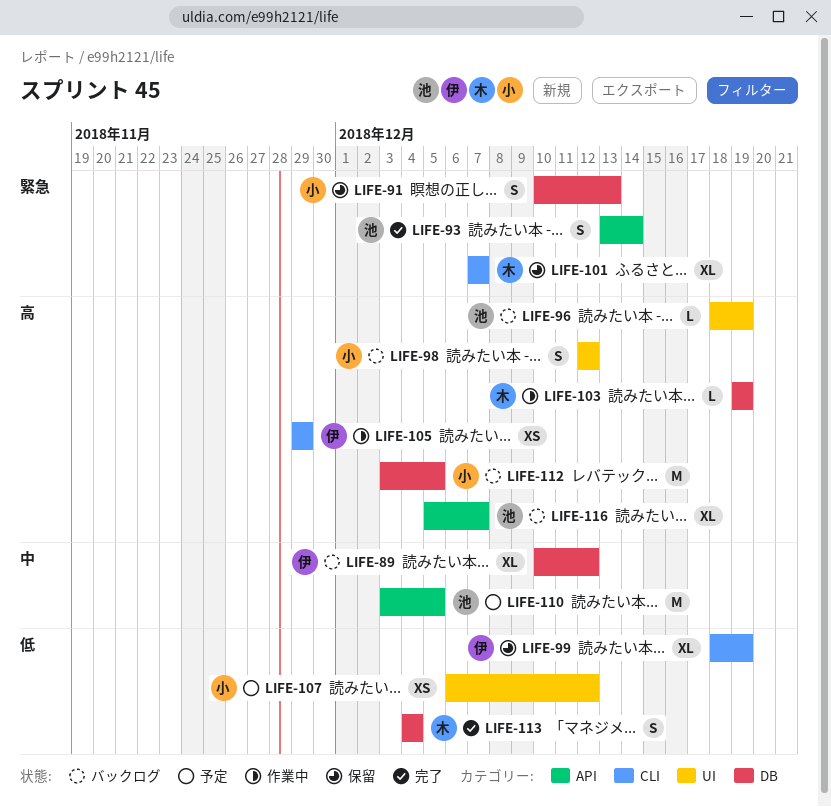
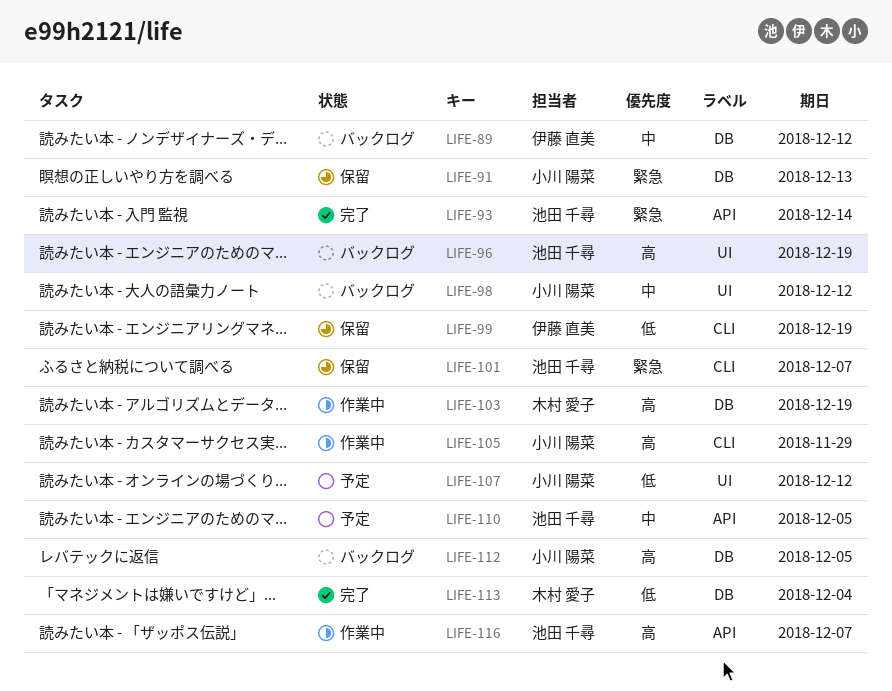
LIFE-98, priority: 高 -> 中
LIFE-101, owner: 木村 愛子 -> 池田 千尋
LIFE-105, owner: 伊藤 直美 -> 小川 陽菜
LIFE-116, status: バックログ -> 作業中

